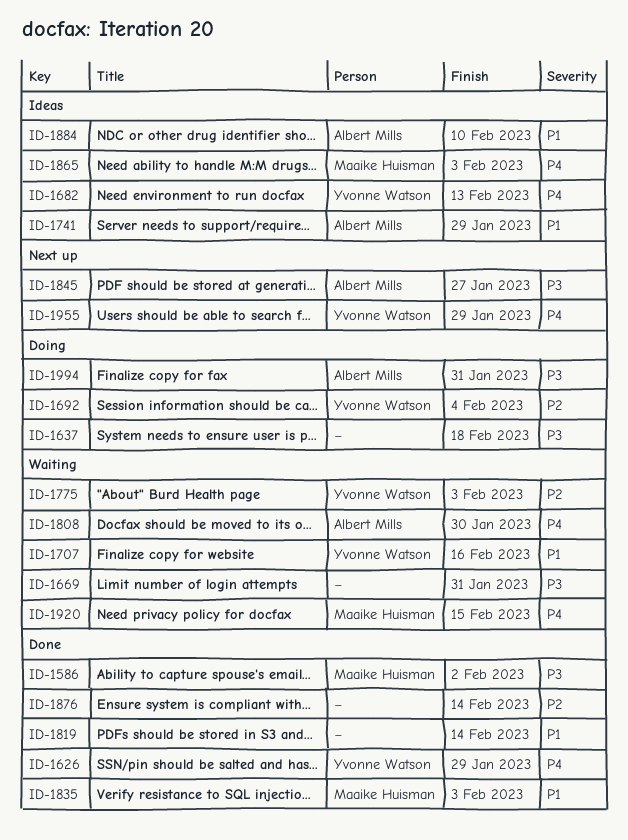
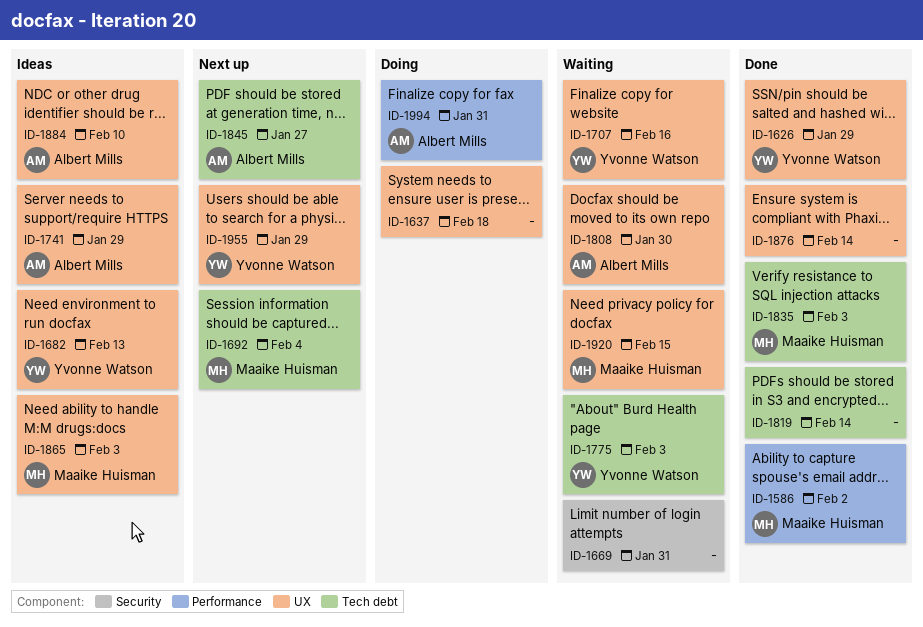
ID-1692, status: Doing -> Next up
ID-1692, owner: Yvonne Watson -> Maaike Huisman

